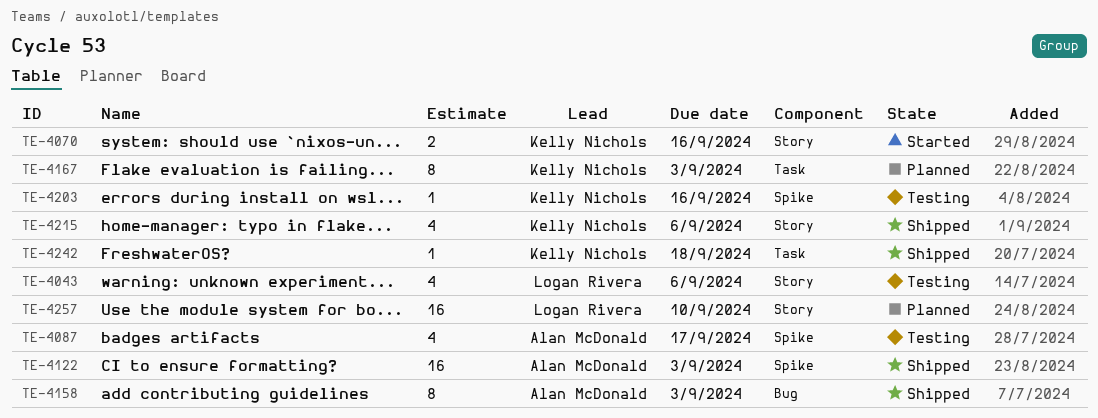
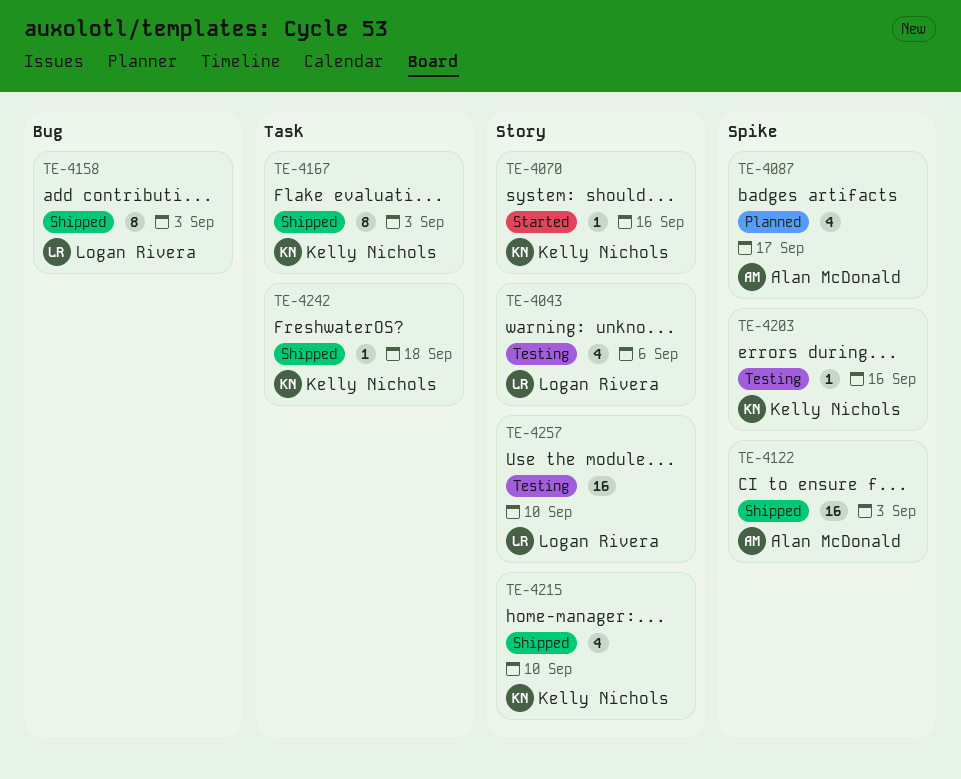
TE-4070, estimate: 2 -> 1
TE-4087, status: Testing -> Planned
TE-4158, owner: Alan McDonald -> Logan Rivera
TE-4167, status: Planned -> Shipped
TE-4215, due: Sep 6 -> Sep 10
TE-4257, status: Planned -> Testing

